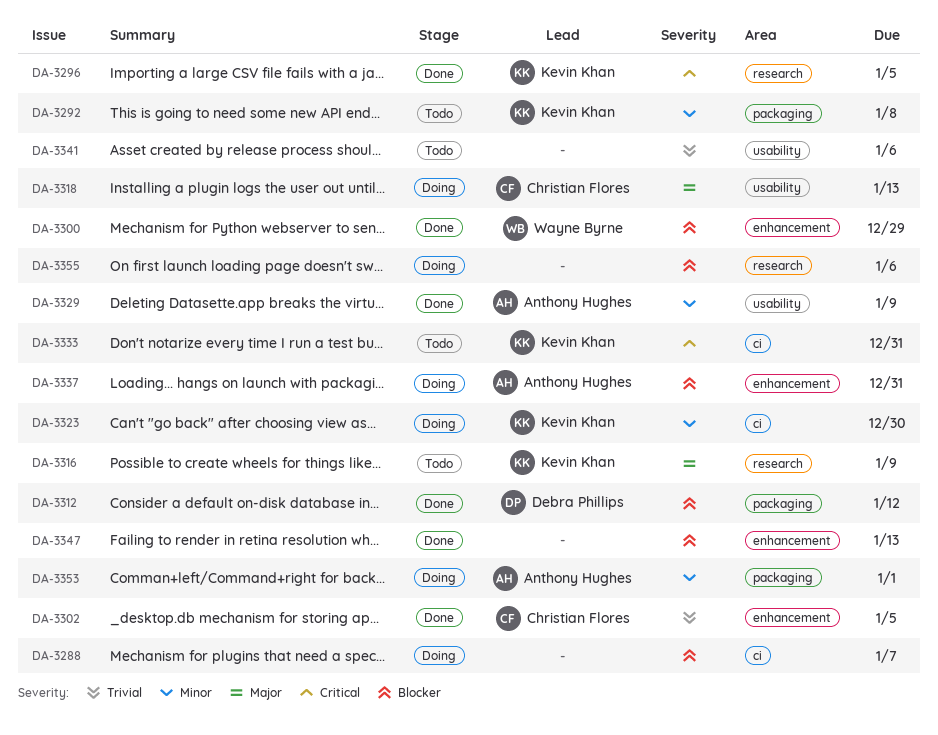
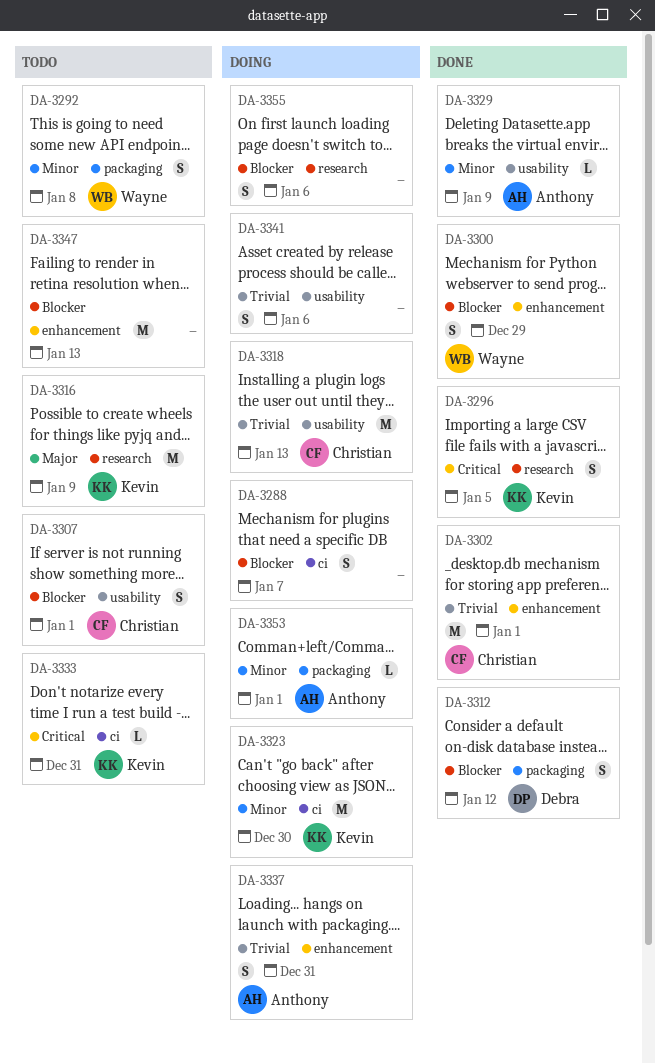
DA-3292, owner: Kevin Khan -> Wayne Byrne
DA-3302, due: Jan 5 -> Jan 1
DA-3307: none -> present
DA-3318, priority: Major -> Trivial
DA-3337, priority: Blocker -> Trivial
DA-3341, status: Todo -> Doing
DA-3347, status: Done -> Todo

